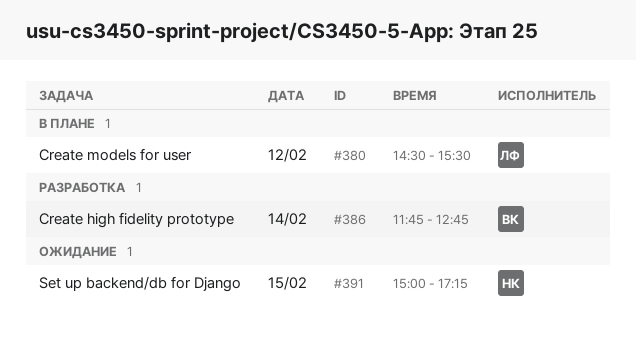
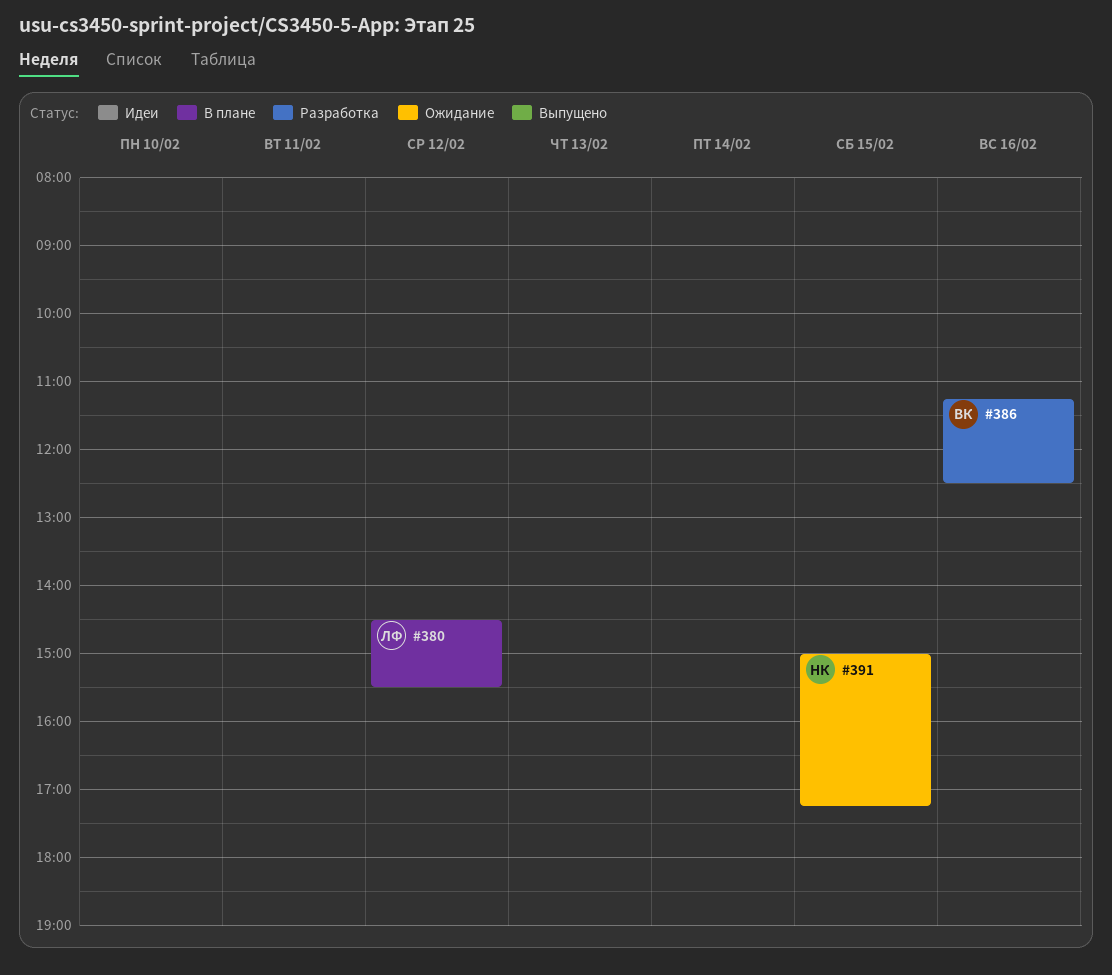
#386, day: Feb 14 -> Feb 16
#386, begins: 11:45 -> 11:15
#386, ends: 12:45 -> 12:30

